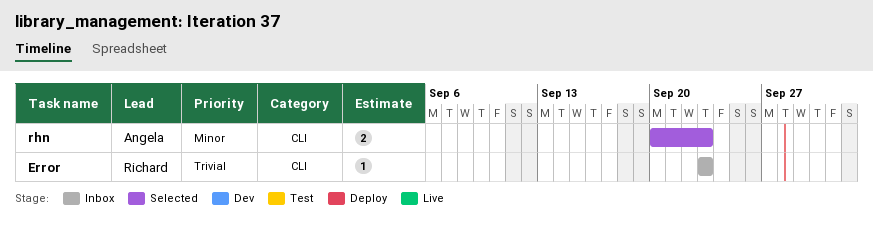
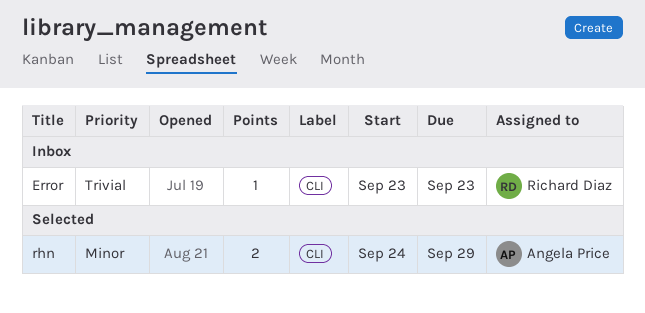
rhn, start: Sep 20 -> Sep 24
rhn, due: Sep 23 -> Sep 29

